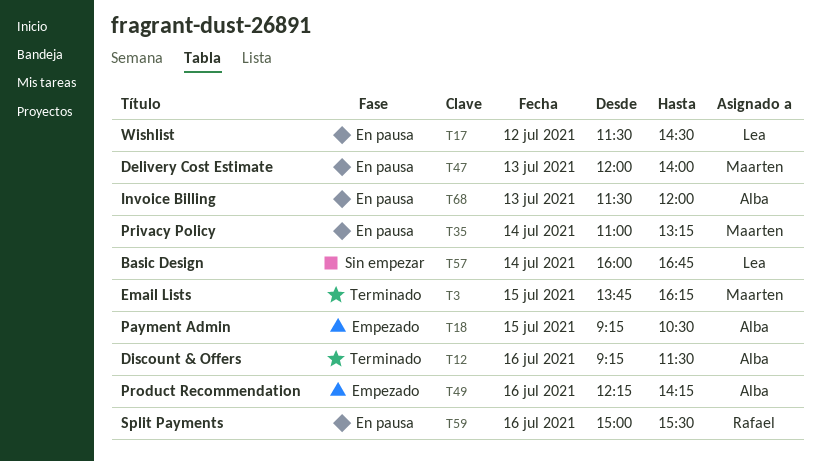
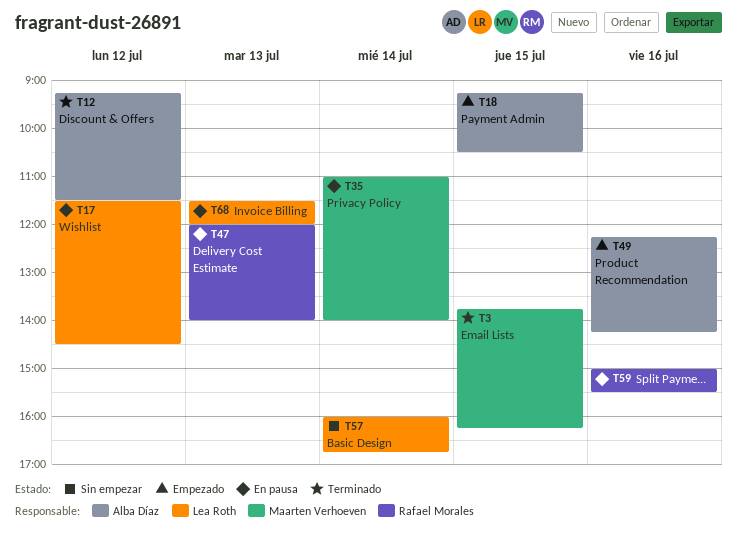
T12, day: Jul 16 -> Jul 12
T35, ends: 13:15 -> 14:00
T47, owner: Maarten Verhoeven -> Rafael Morales
T68, owner: Alba Díaz -> Lea Roth

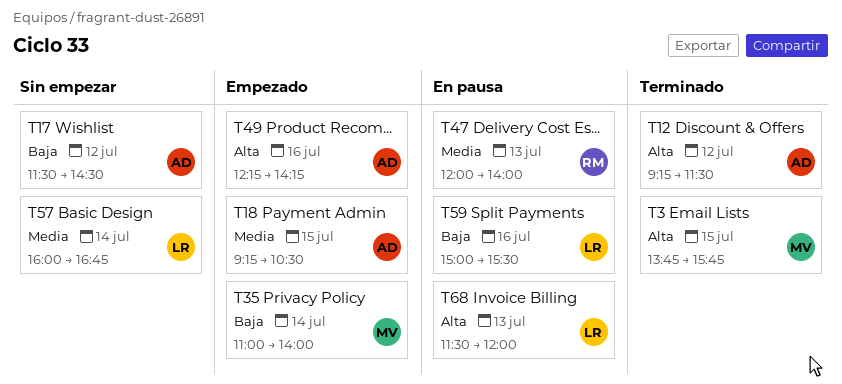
T3, ends: 16:15 -> 15:45
T17, status: En pausa -> Sin empezar
T17, owner: Lea Roth -> Alba Díaz
T35, status: En pausa -> Empezado
T59, owner: Rafael Morales -> Lea Roth

